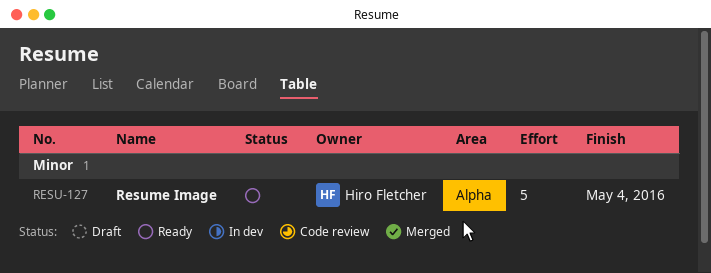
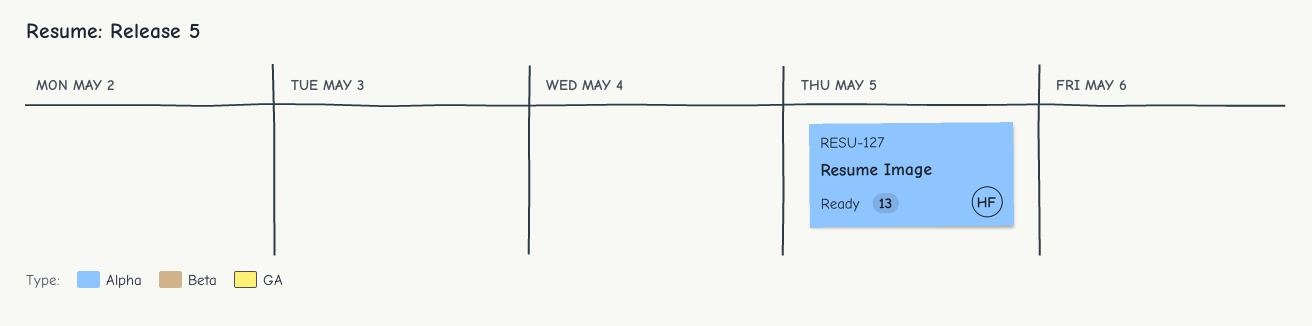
RESU-127, estimate: 5 -> 13
RESU-127, due: May 4 -> May 5

